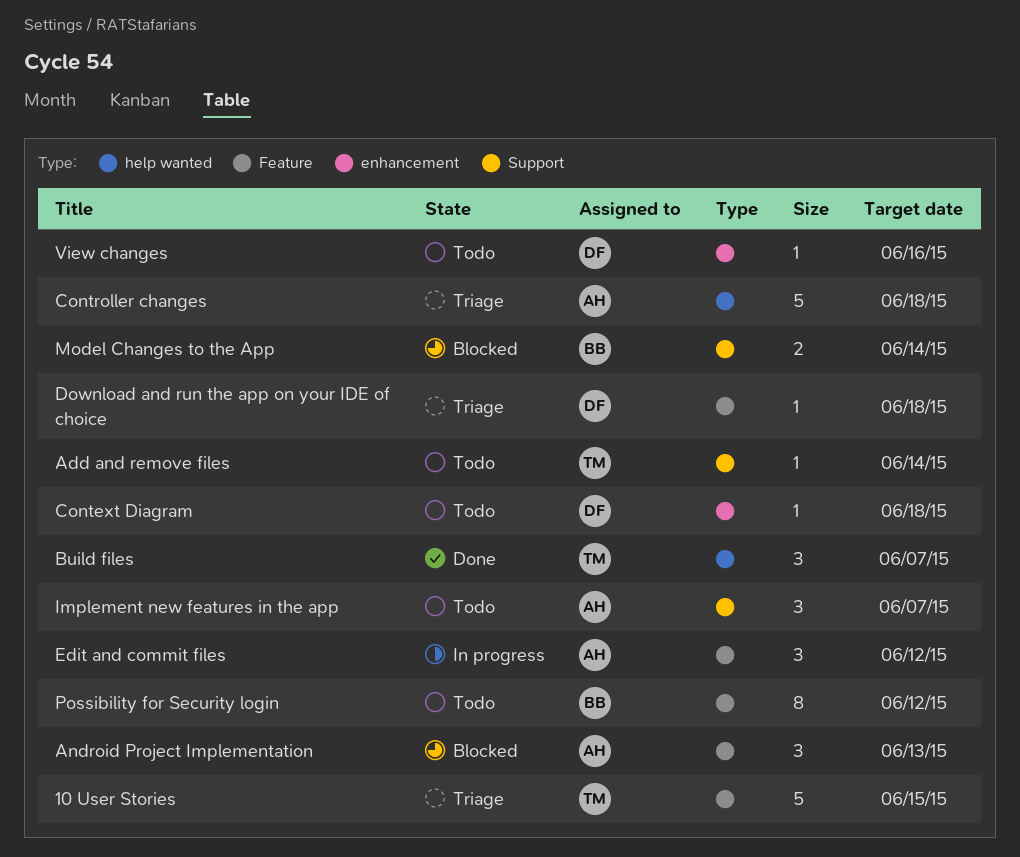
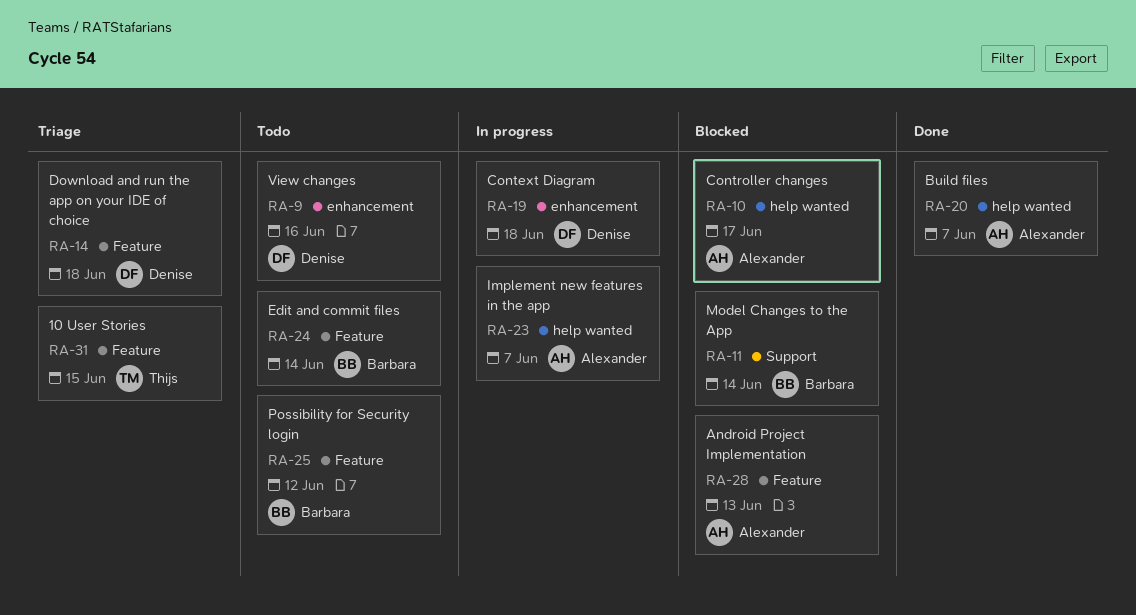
Add and remove files: present -> none
Build files, owner: Thijs -> Alexander
Context Diagram, status: Todo -> In progress
Controller changes, status: Triage -> Blocked
Controller changes, due: Jun 18 -> Jun 17
Edit and commit files, status: In progress -> Todo
Edit and commit files, owner: Alexander -> Barbara
Edit and commit files, due: Jun 12 -> Jun 14
Implement new features in the app, status: Todo -> In progress
Implement new features in the app, label: Support -> help wanted

